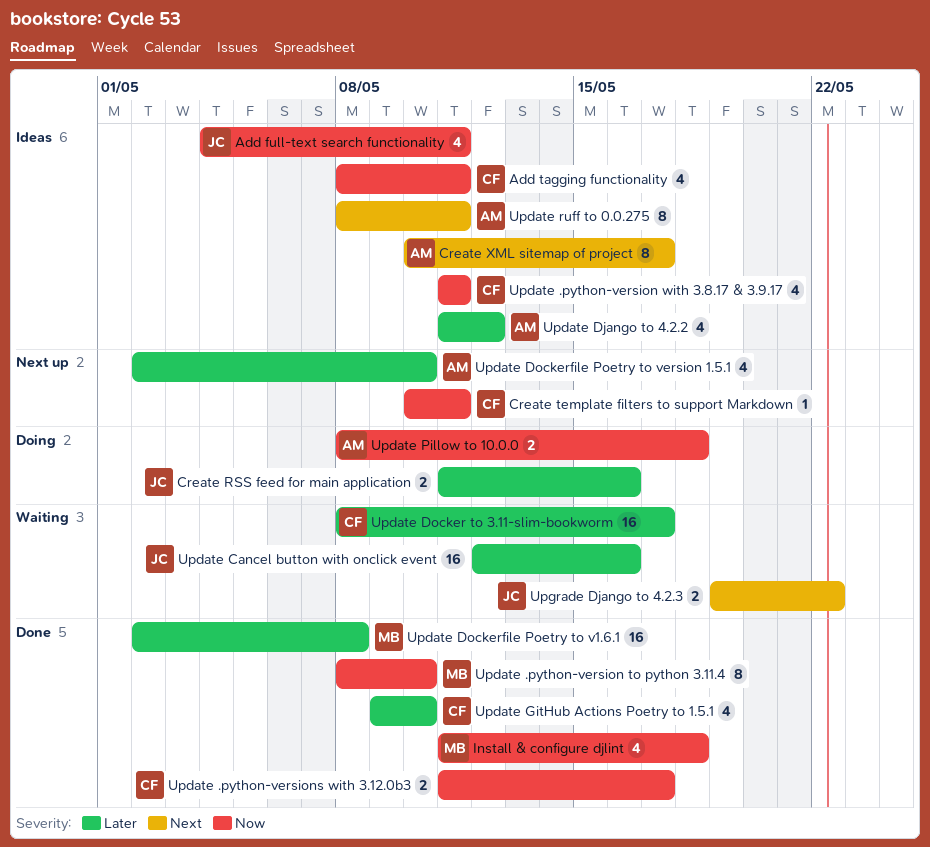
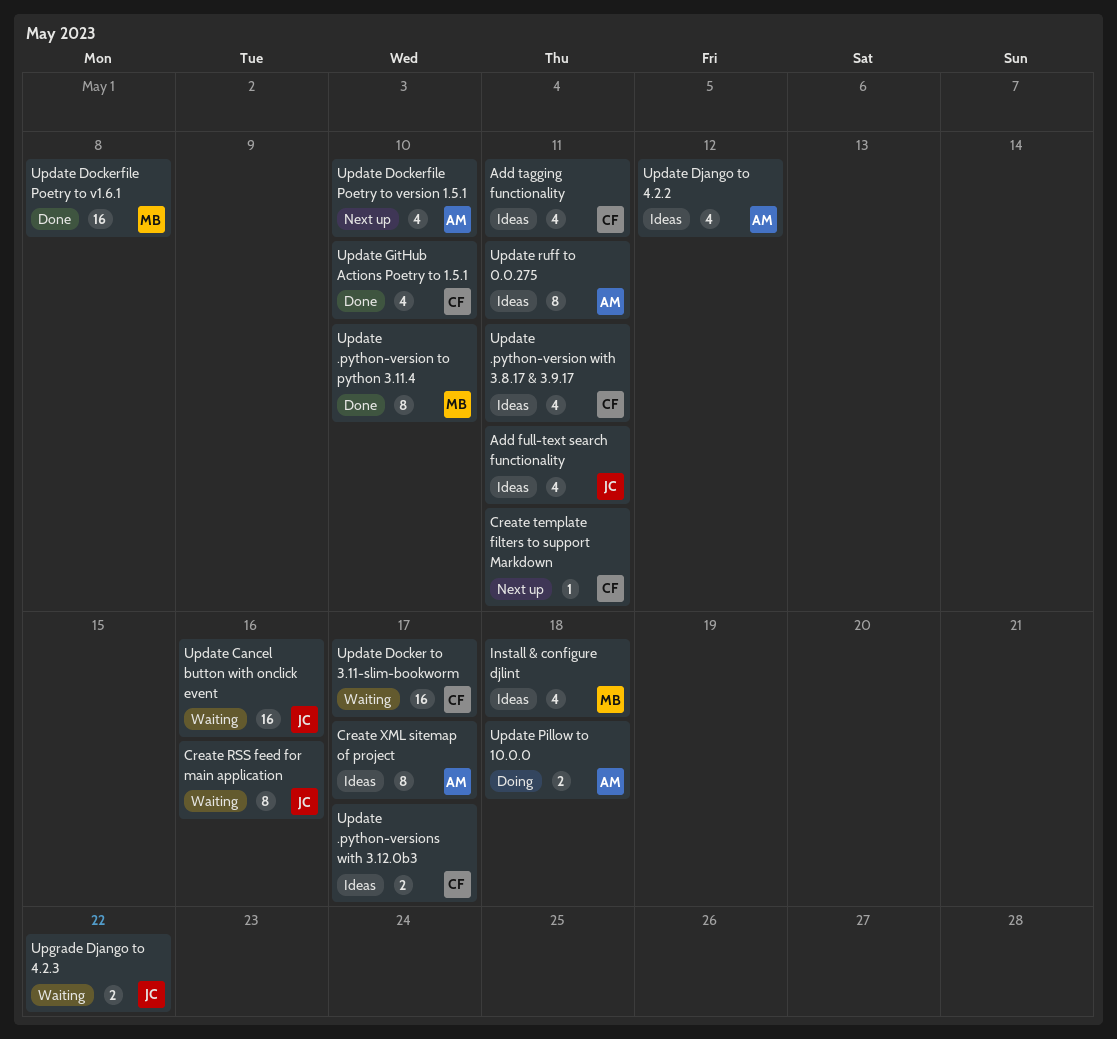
Create RSS feed for main application, status: Doing -> Waiting
Create RSS feed for main application, estimate: 2 -> 8
Install & configure djlint, status: Done -> Ideas
Update .python-versions with 3.12.0b3, status: Done -> Ideas

